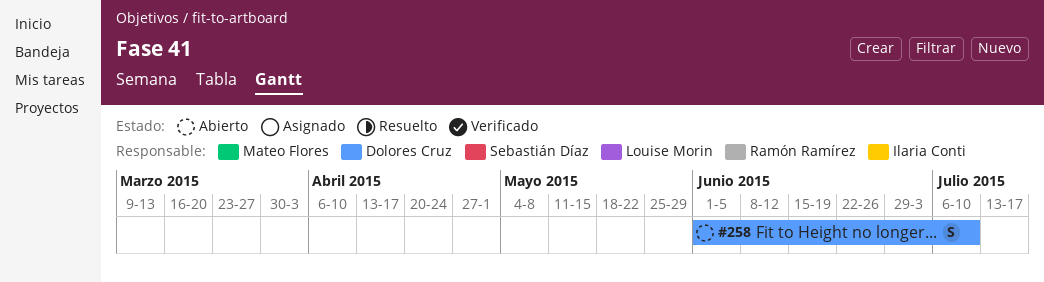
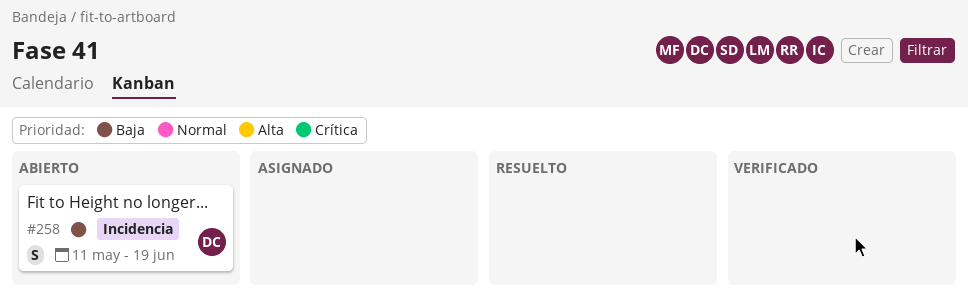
#258, start: Jun 1 -> May 11
#258, due: Jul 10 -> Jun 19

